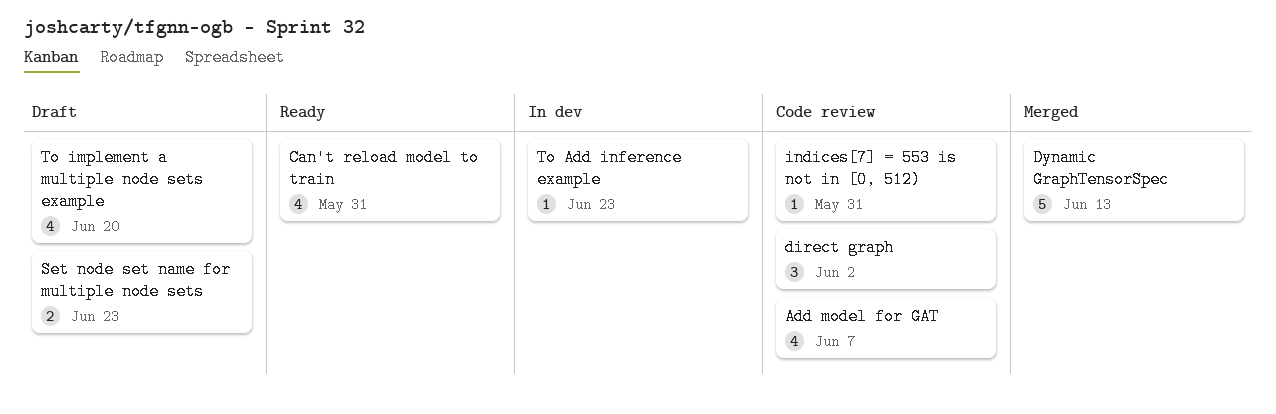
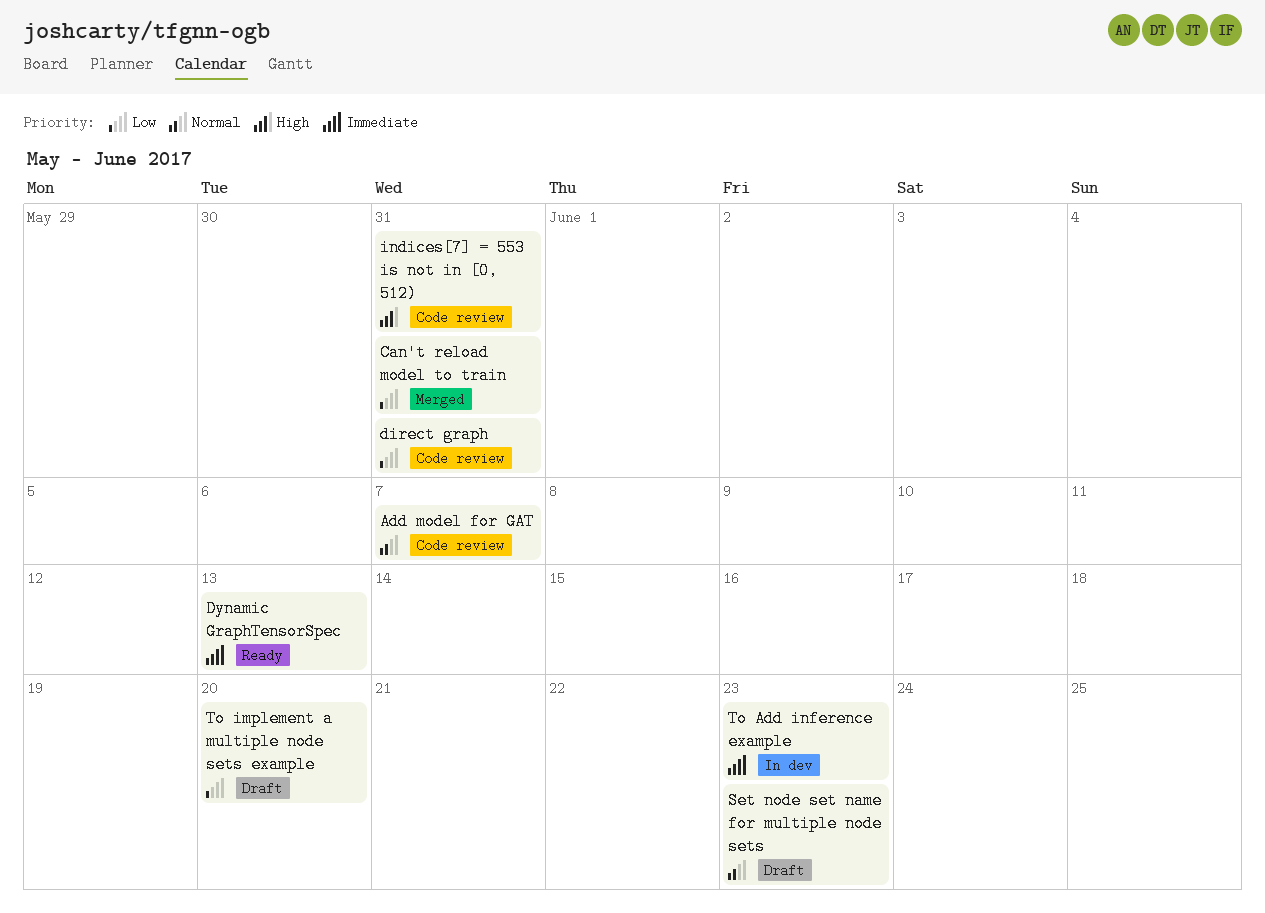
Can't reload model to train, status: Ready -> Merged
direct graph, due: Jun 2 -> May 31
Dynamic GraphTensorSpec, status: Merged -> Ready

